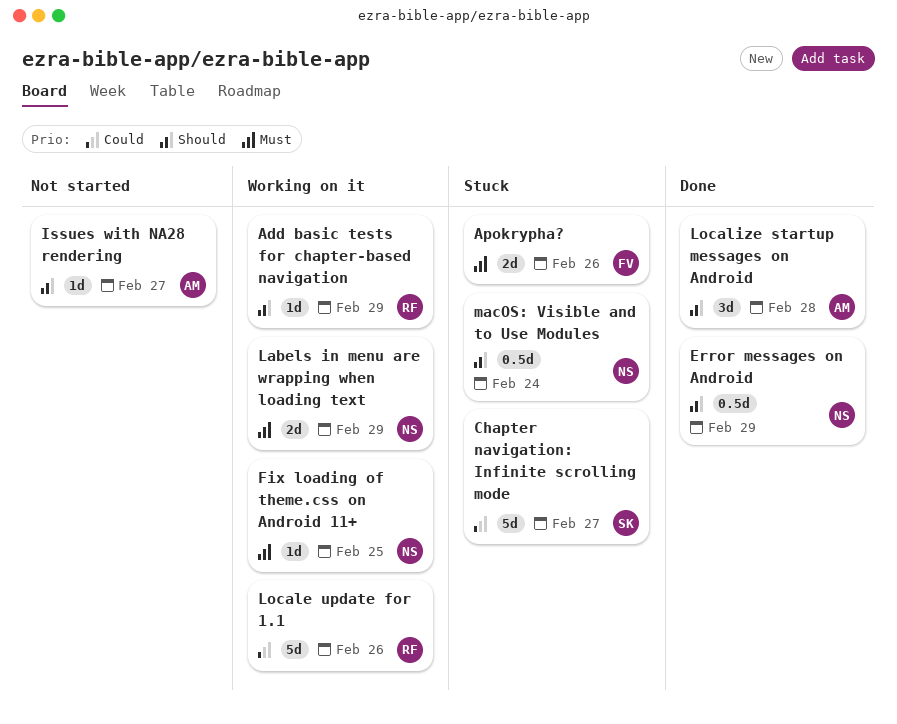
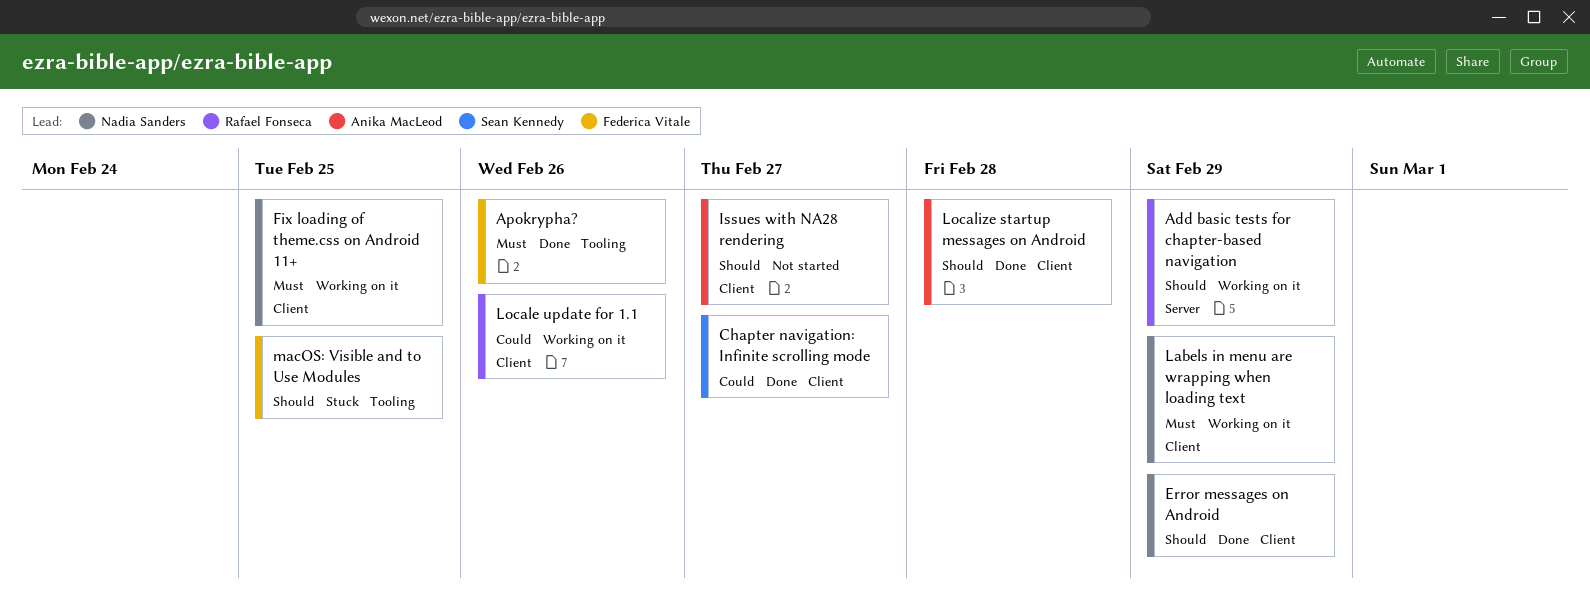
Apokrypha?, status: Stuck -> Done
Chapter navigation: Infinite scrolling mode, status: Stuck -> Done
macOS: Visible and to Use Modules, owner: Nadia Sanders -> Federica Vitale
macOS: Visible and to Use Modules, due: Feb 24 -> Feb 25

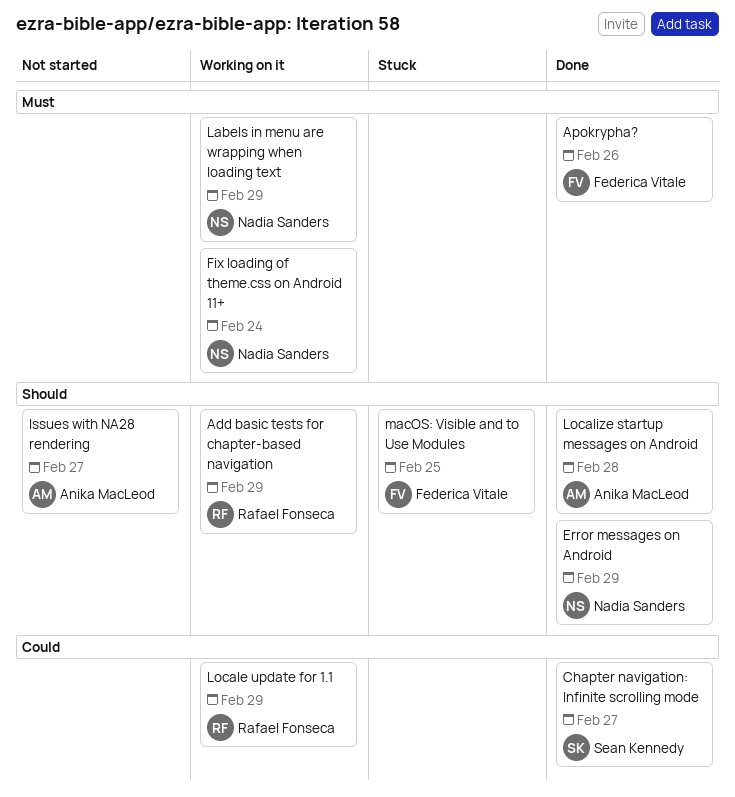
Fix loading of theme.css on Android 11+, due: Feb 25 -> Feb 24
Locale update for 1.1, due: Feb 26 -> Feb 29

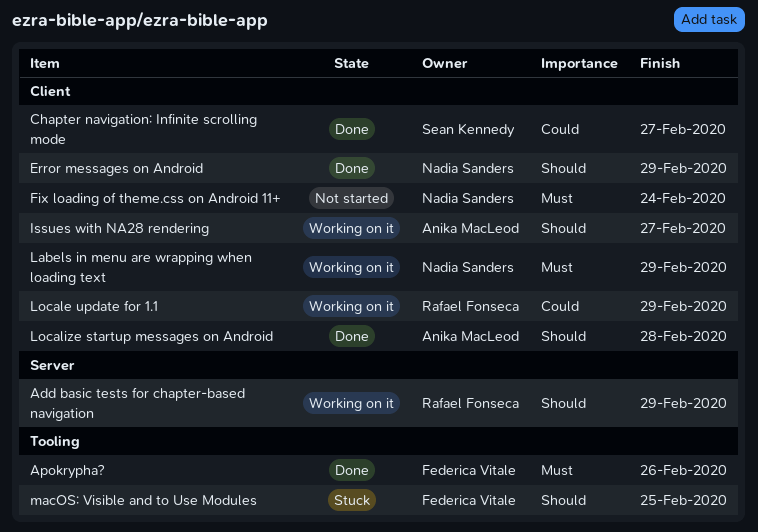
Fix loading of theme.css on Android 11+, status: Working on it -> Not started
Issues with NA28 rendering, status: Not started -> Working on it

